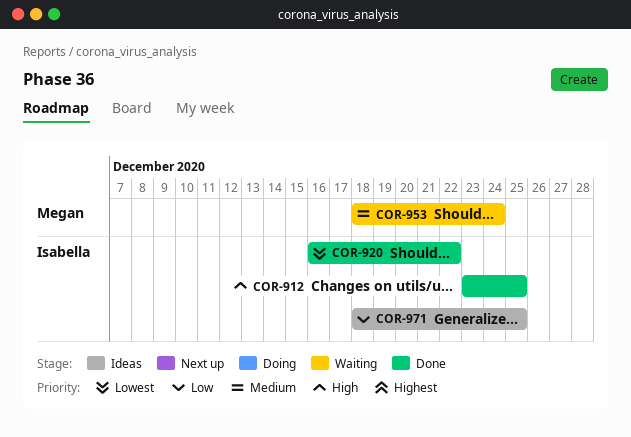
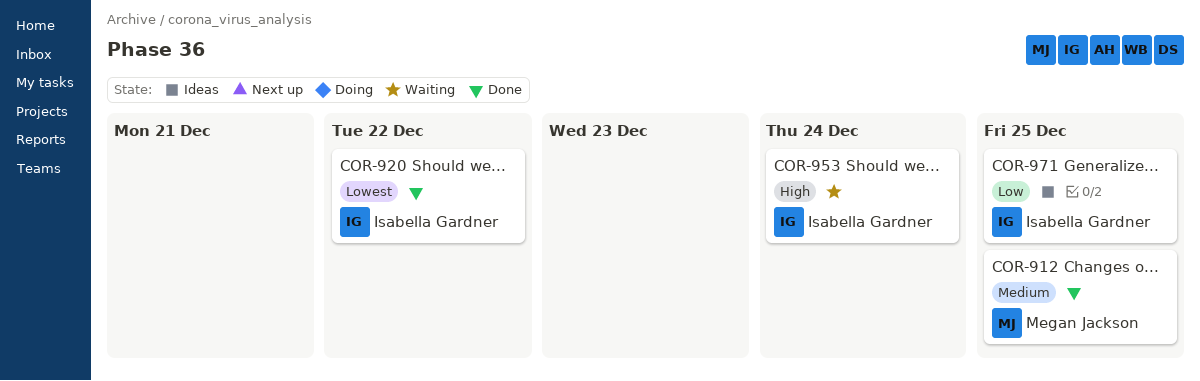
COR-912, owner: Isabella Gardner -> Megan Jackson
COR-912, priority: High -> Medium
COR-953, owner: Megan Jackson -> Isabella Gardner
COR-953, priority: Medium -> High

